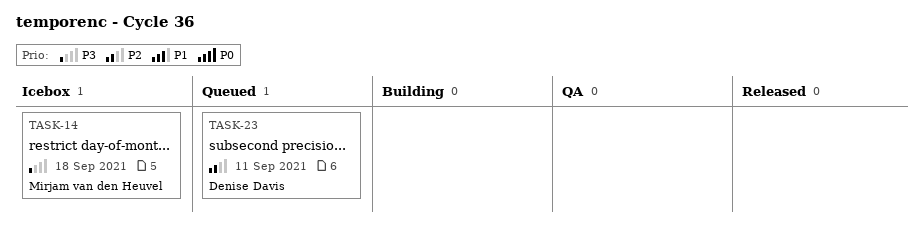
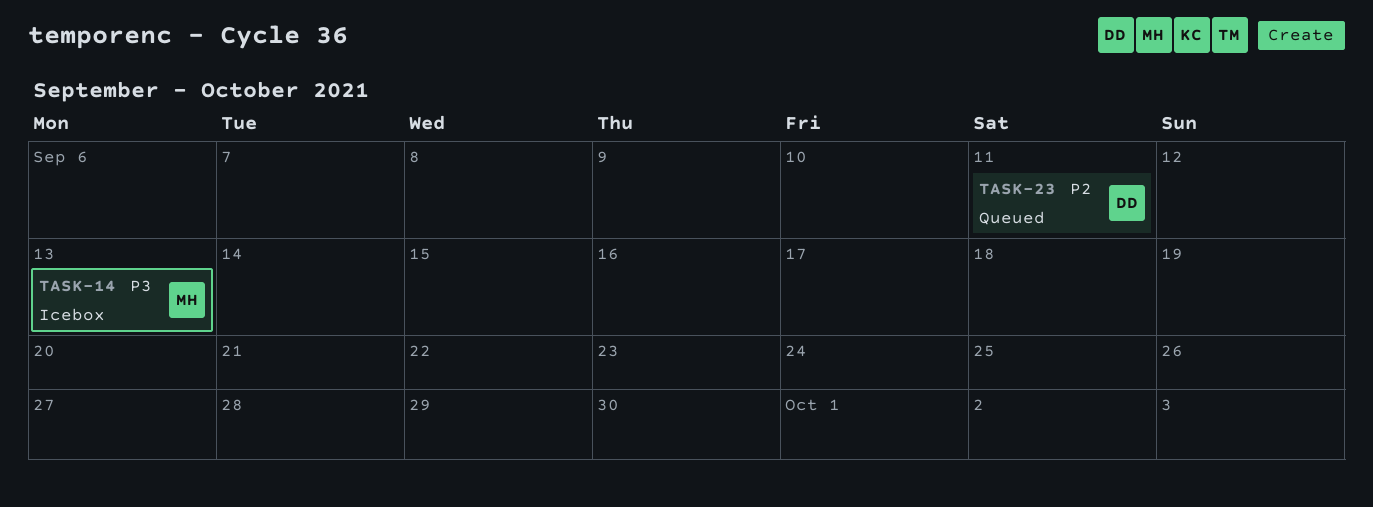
TASK-14, due: Sep 18 -> Sep 13

